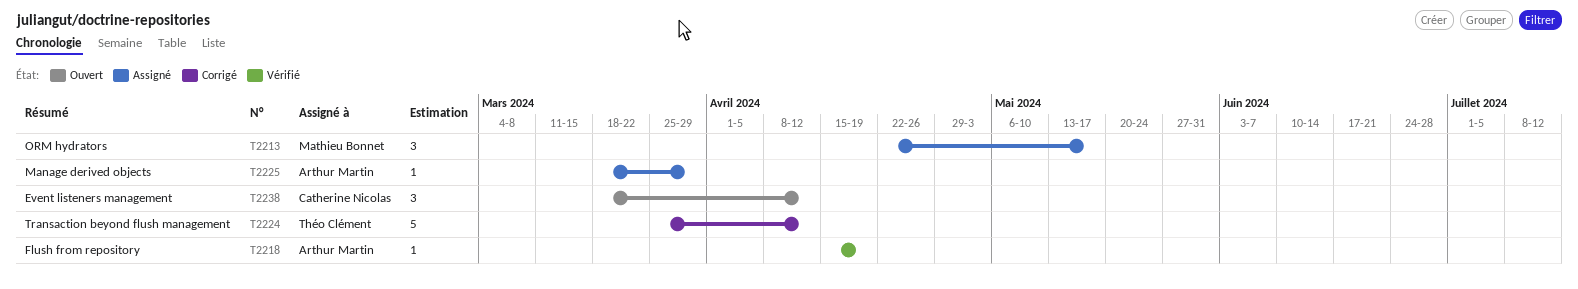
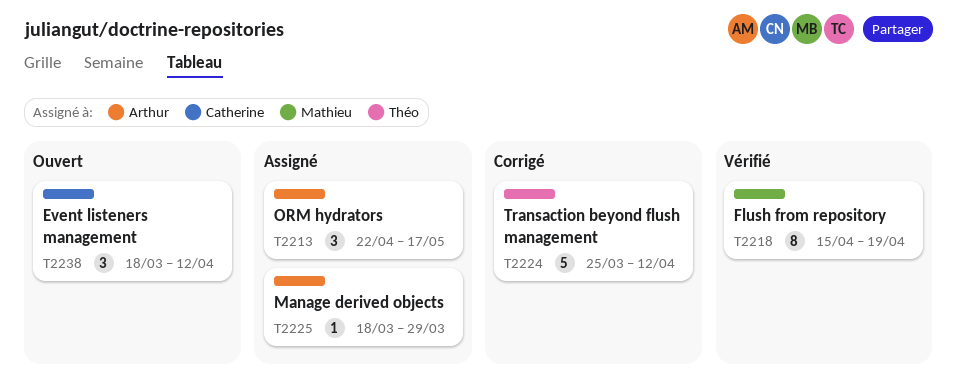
T2213, owner: Mathieu Bonnet -> Arthur Martin
T2218, owner: Arthur Martin -> Mathieu Bonnet
T2218, estimate: 1 -> 8

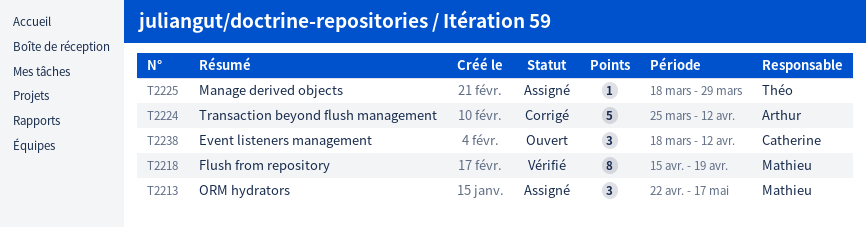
T2213, owner: Arthur -> Mathieu
T2224, owner: Théo -> Arthur
T2225, owner: Arthur -> Théo

